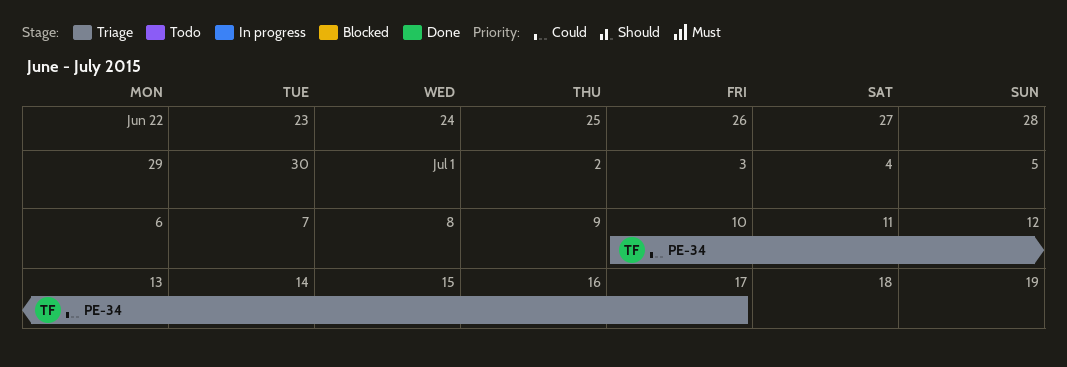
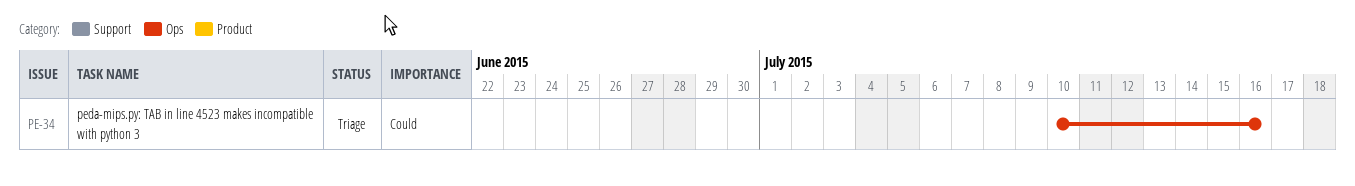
PE-34, due: Jul 17 -> Jul 16

